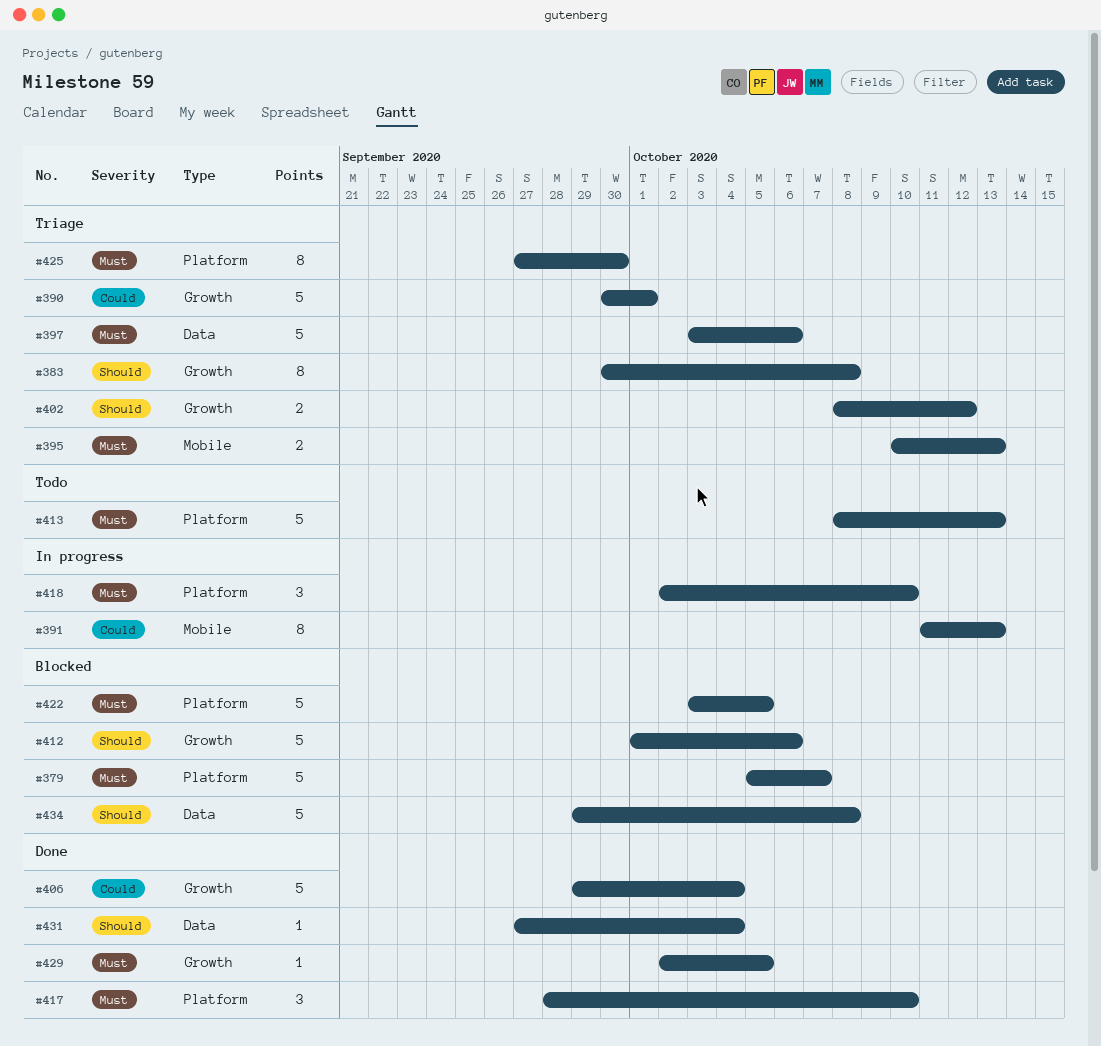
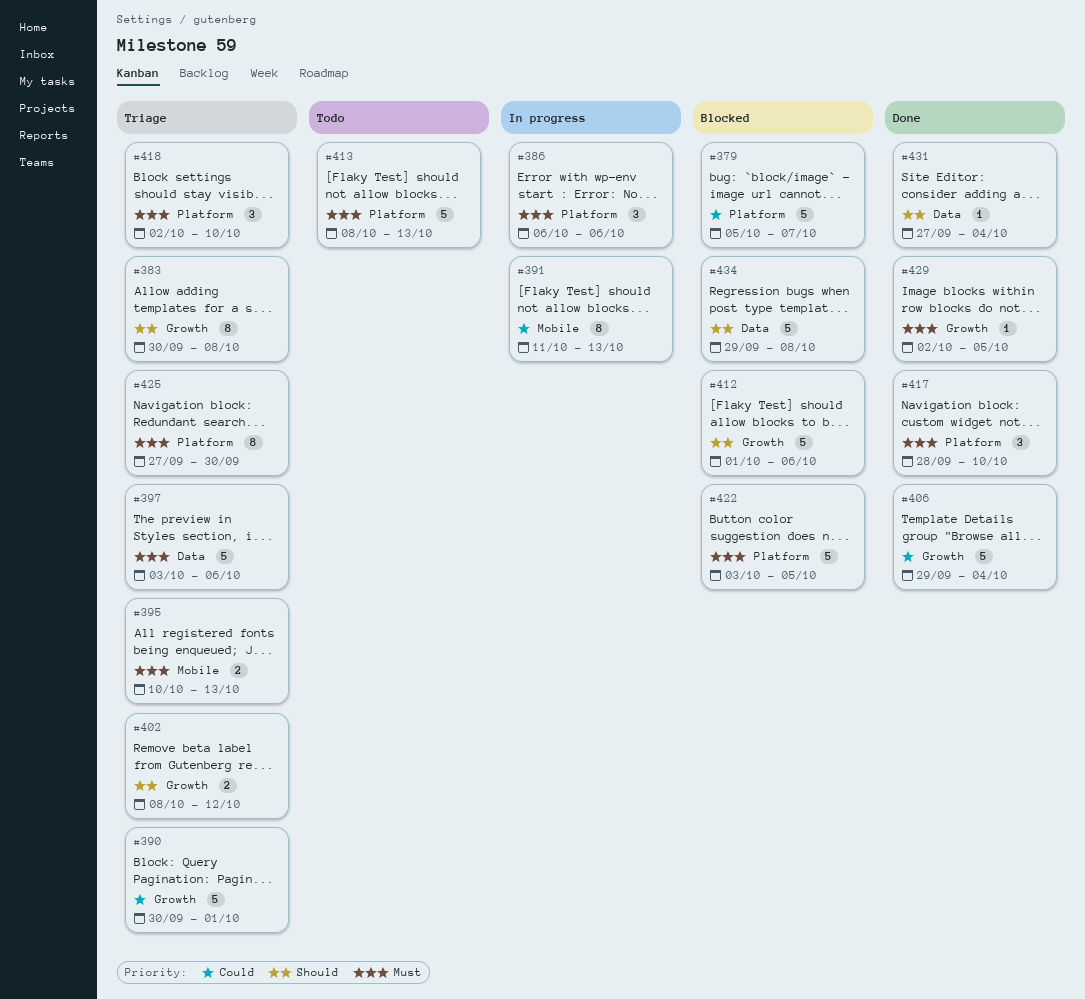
#379, priority: Must -> Could
#386: none -> present
#418, status: In progress -> Triage

